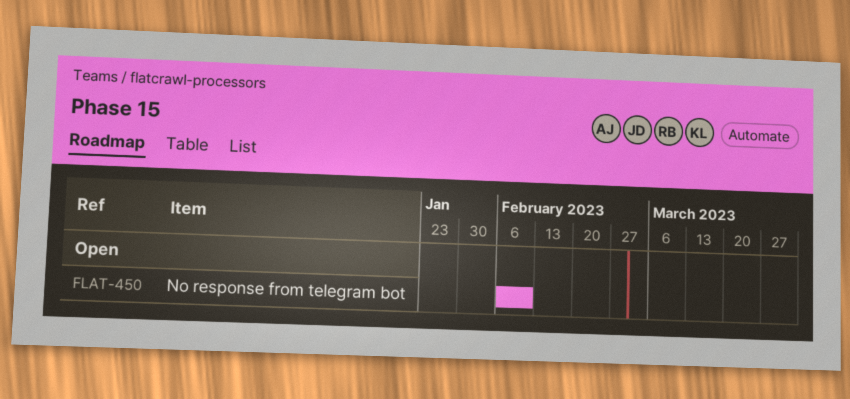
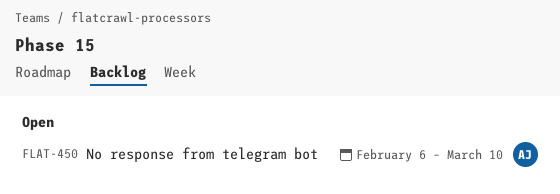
FLAT-450, due: Feb 10 -> Mar 10

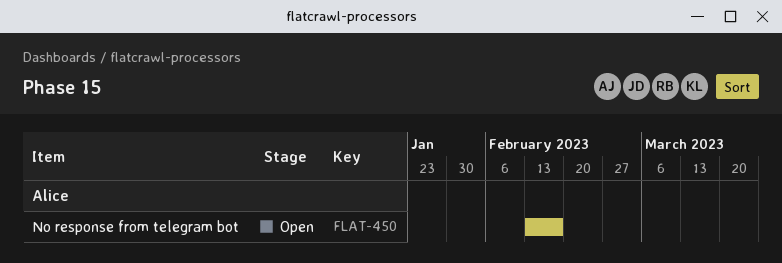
FLAT-450, start: Feb 6 -> Feb 13
FLAT-450, due: Mar 10 -> Feb 17

